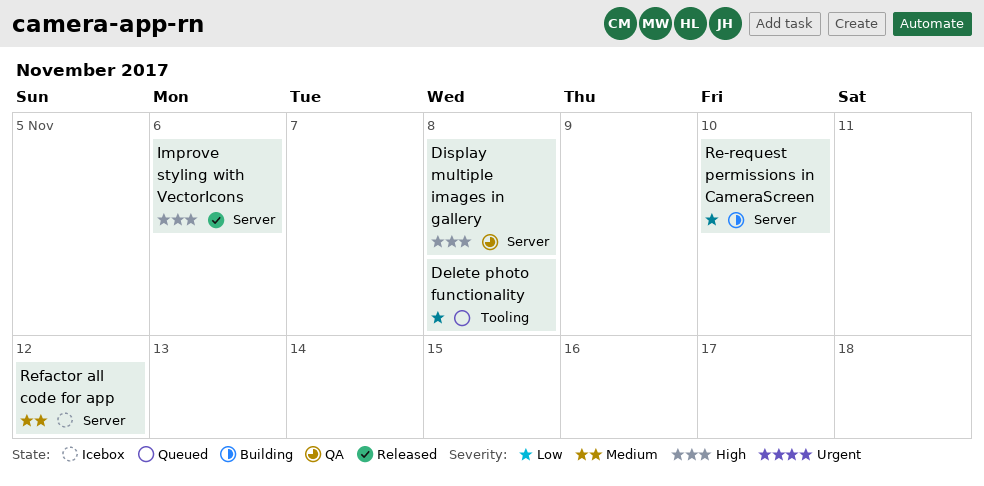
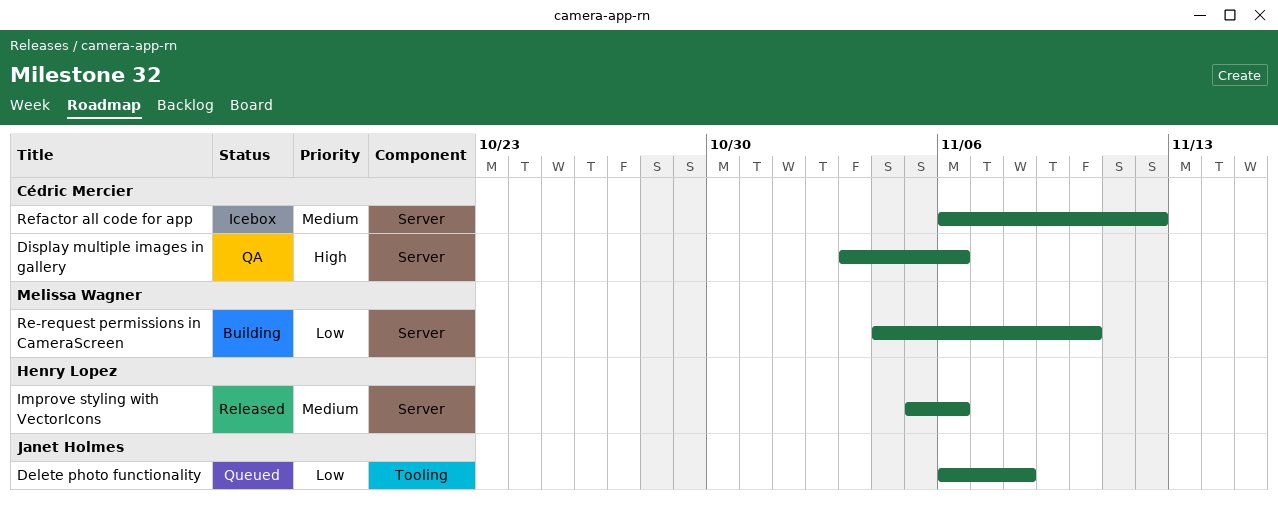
Display multiple images in gallery, due: Nov 8 -> Nov 6
Improve styling with VectorIcons, priority: High -> Medium

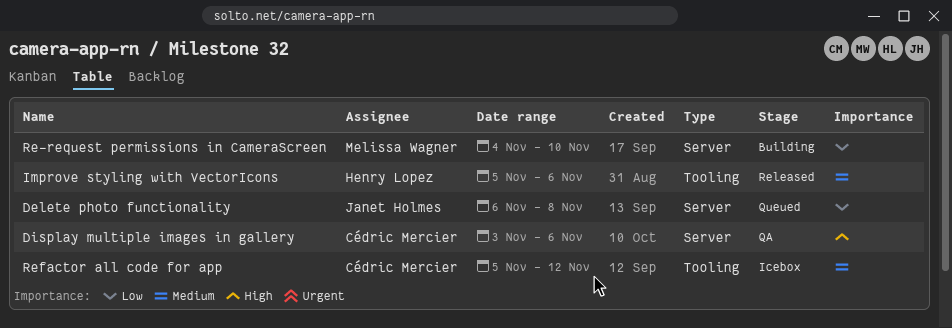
Delete photo functionality, label: Tooling -> Server
Improve styling with VectorIcons, label: Server -> Tooling
Refactor all code for app, label: Server -> Tooling
Refactor all code for app, start: Nov 6 -> Nov 5

